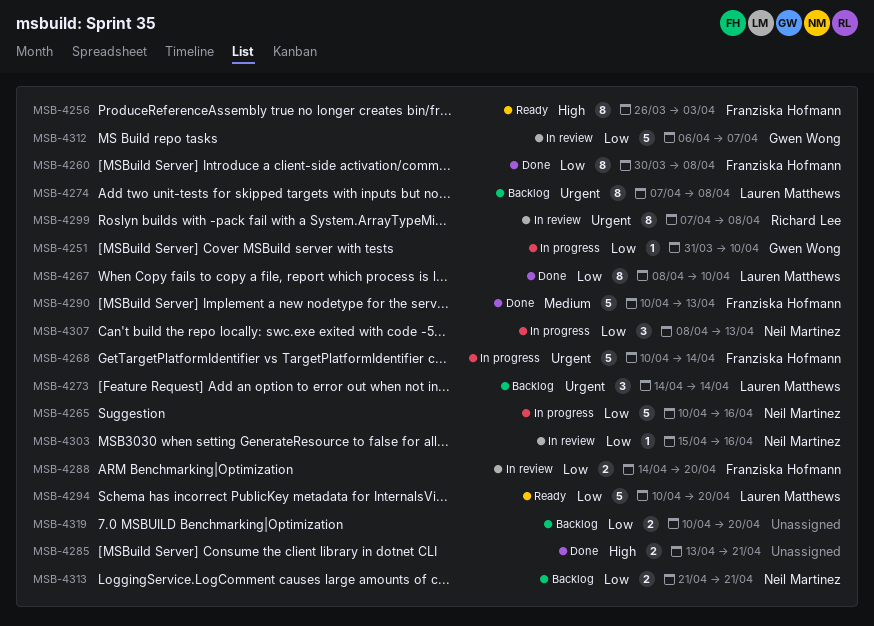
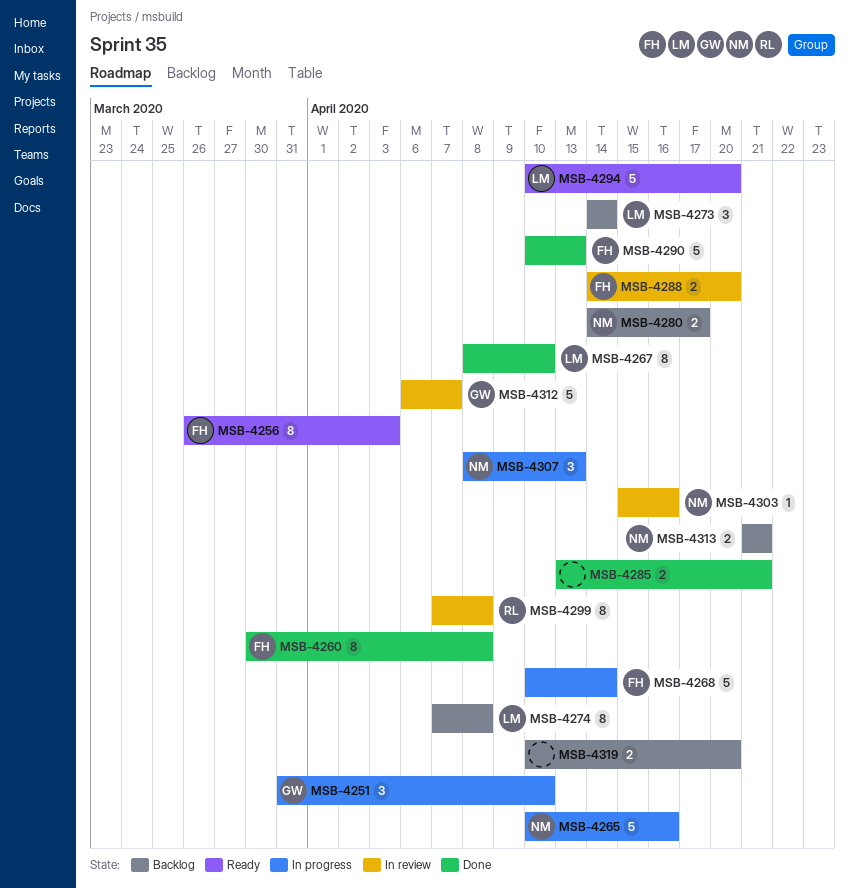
MSB-4251, estimate: 1 -> 3
MSB-4280: none -> present

